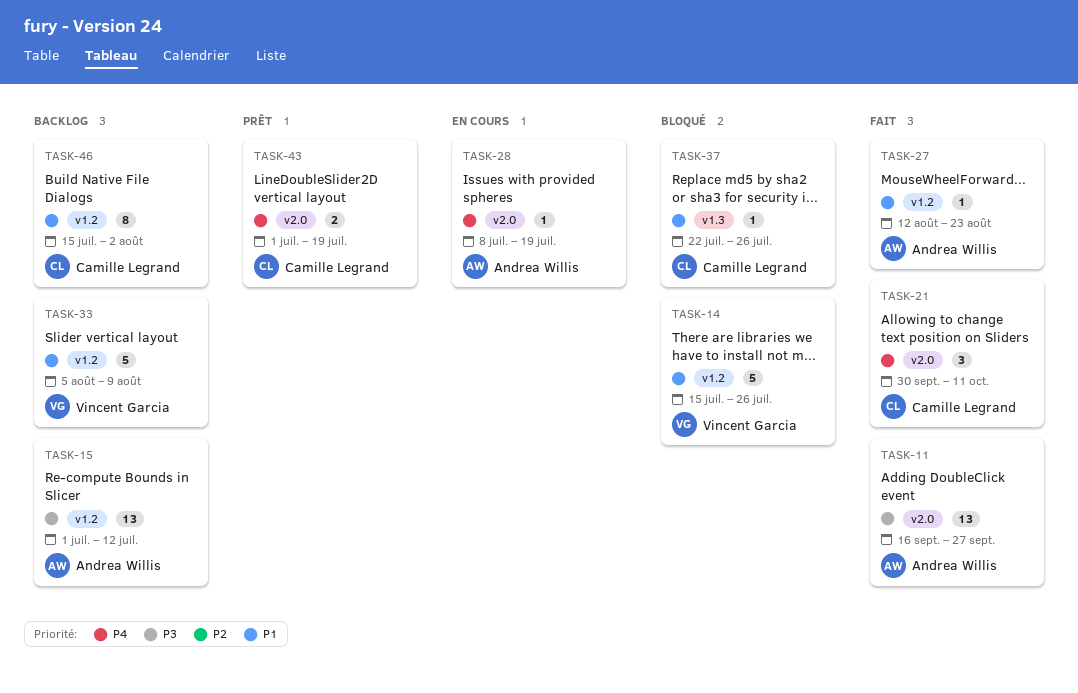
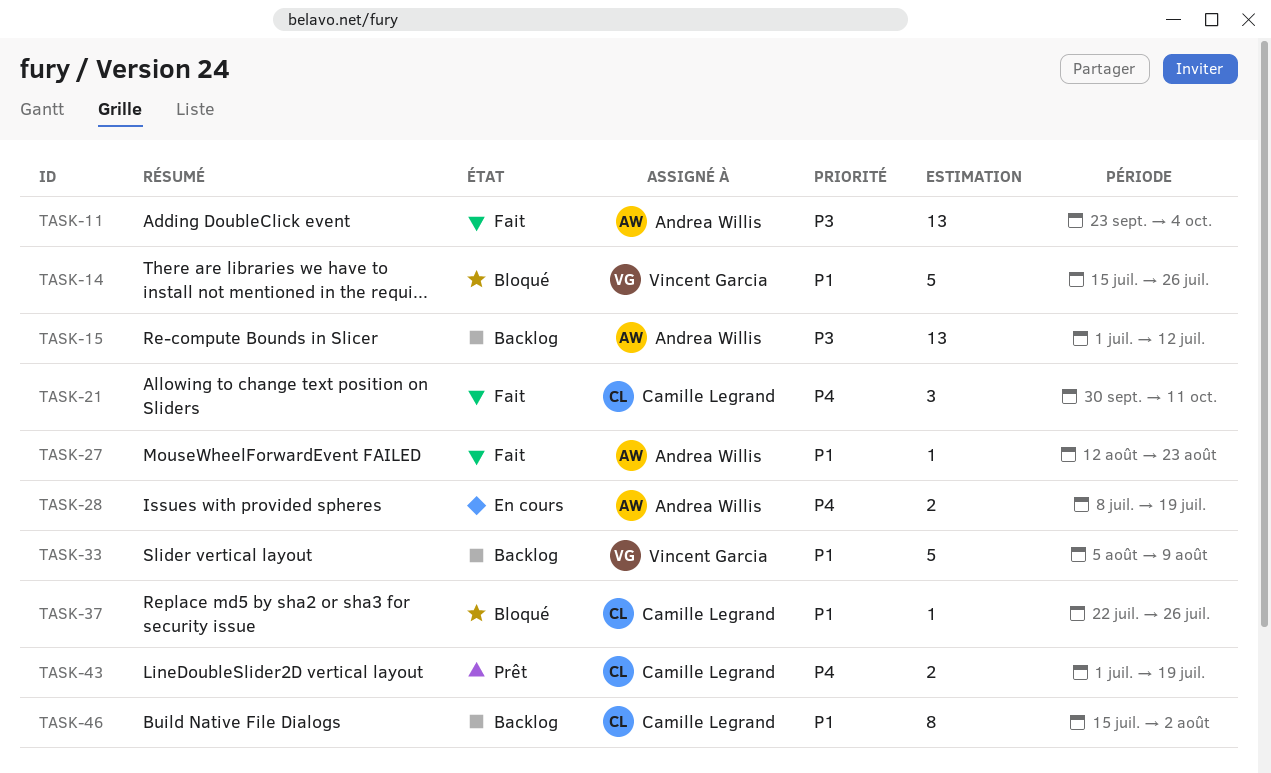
TASK-11, start: Sep 16 -> Sep 23
TASK-11, due: Sep 27 -> Oct 4
TASK-28, estimate: 1 -> 2

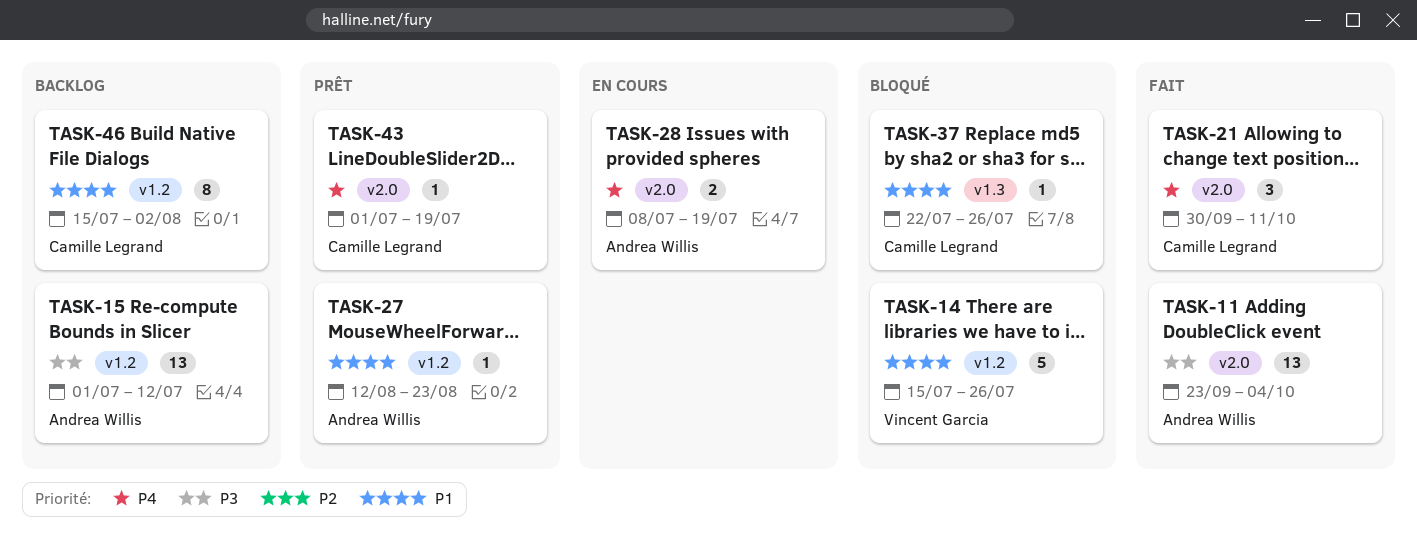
TASK-27, status: Fait -> Prêt
TASK-33: present -> none
TASK-43, estimate: 2 -> 1

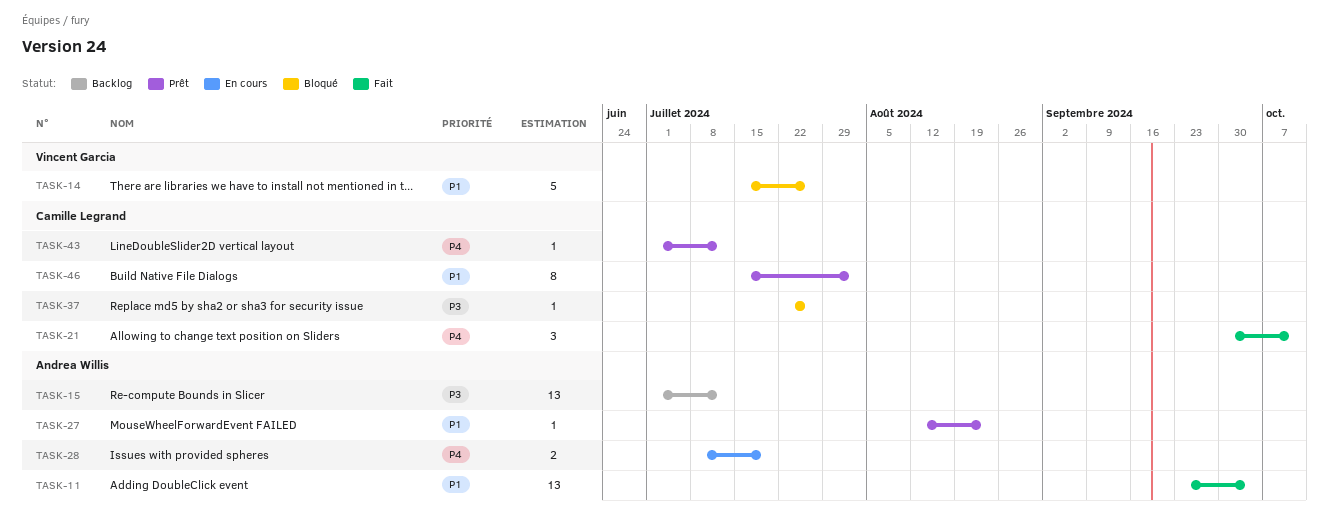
TASK-11, priority: P3 -> P1
TASK-37, priority: P1 -> P3
TASK-43, due: Jul 19 -> Jul 12
TASK-46, status: Backlog -> Prêt

